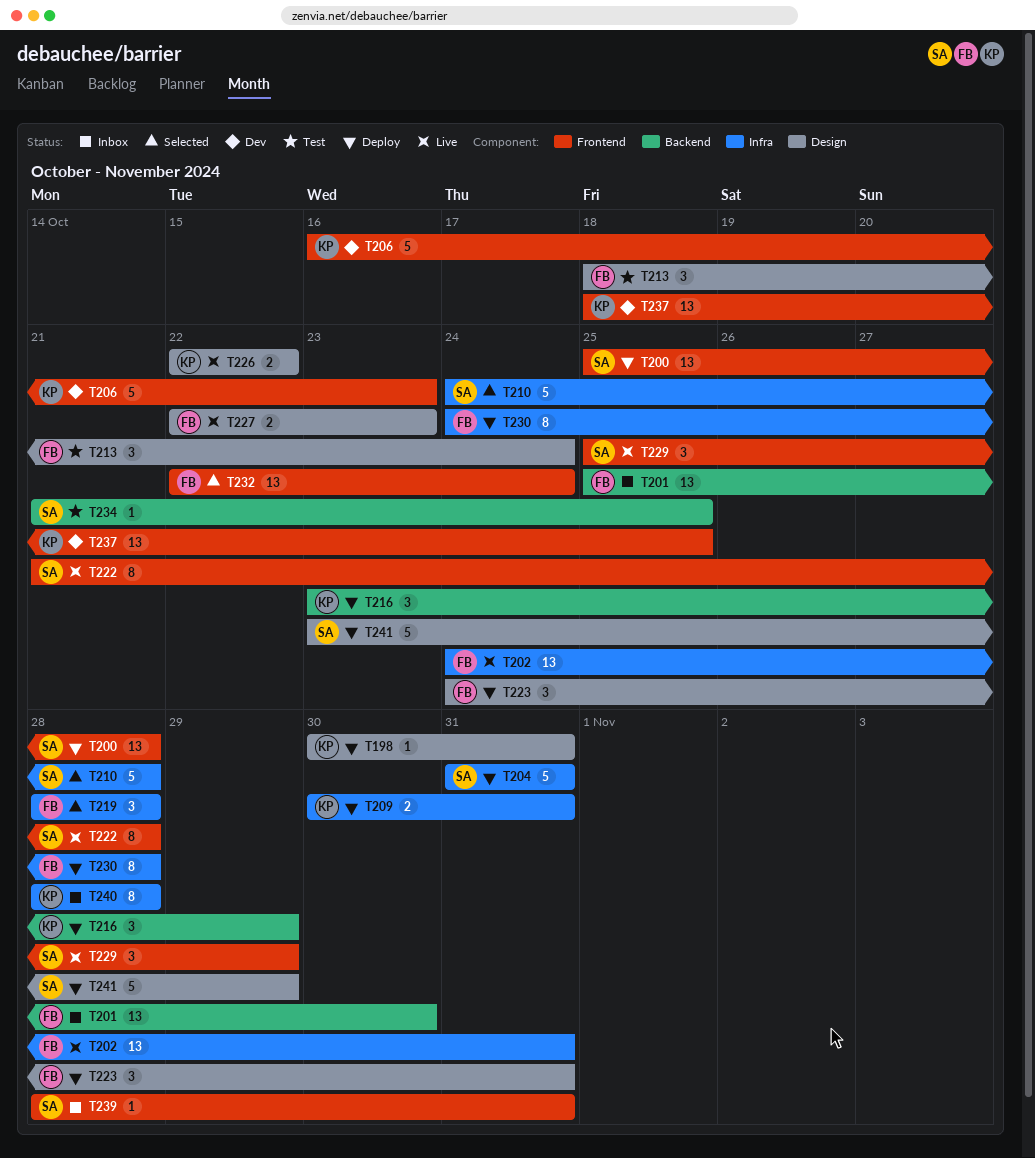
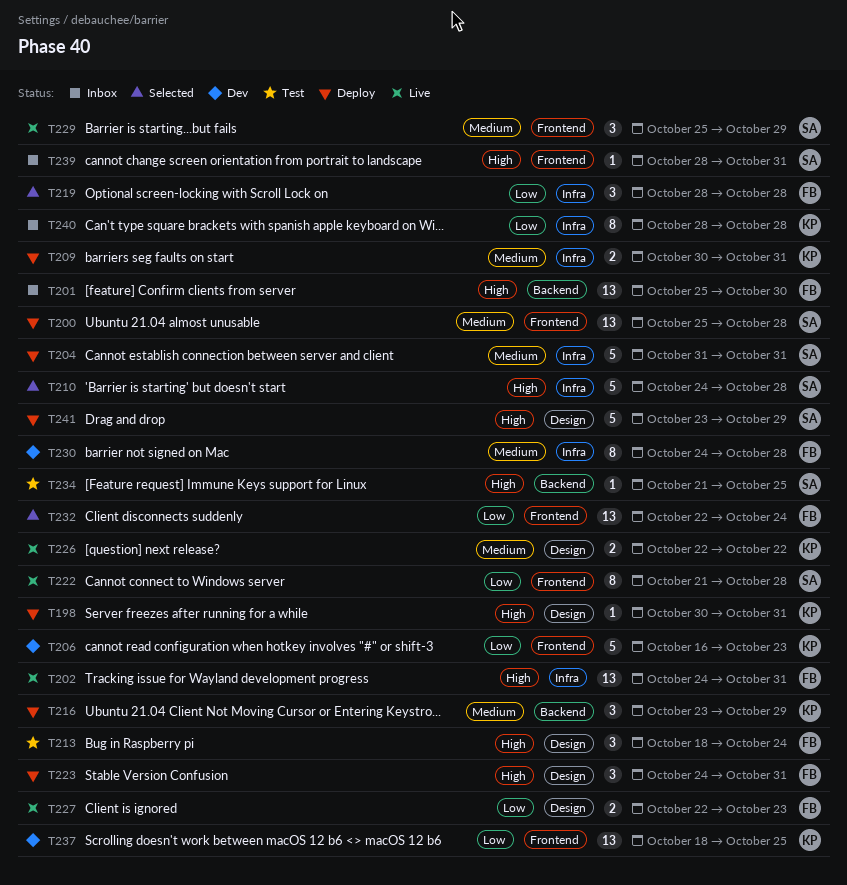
T230, status: Deploy -> Dev

